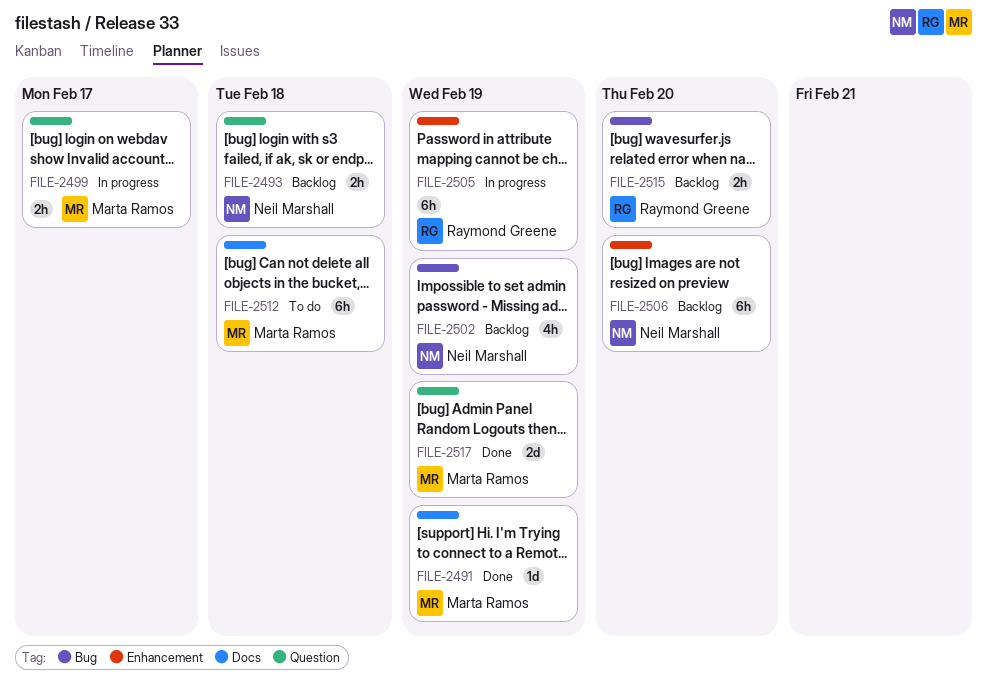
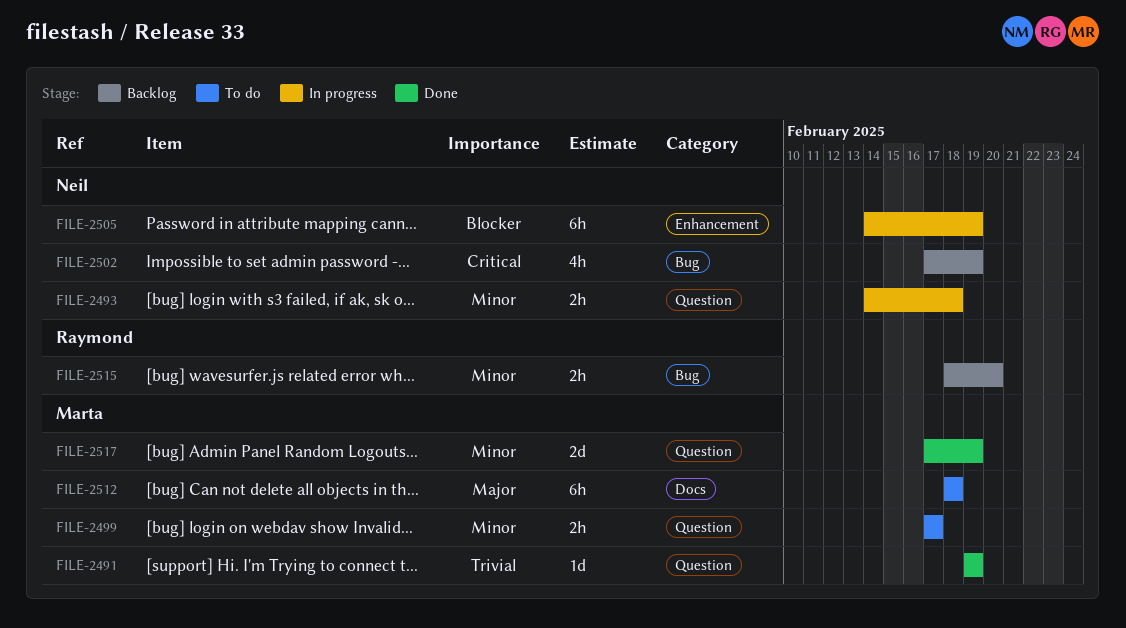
FILE-2491, label: Docs -> Question
FILE-2493, status: Backlog -> In progress
FILE-2499, status: In progress -> To do
FILE-2505, owner: Raymond Greene -> Neil Marshall
FILE-2506: present -> none

